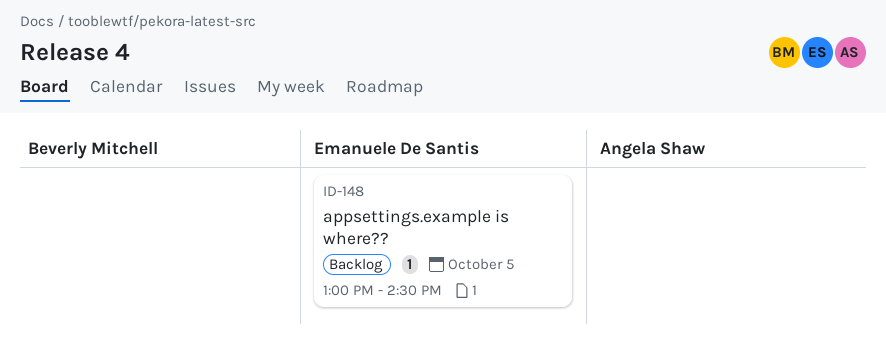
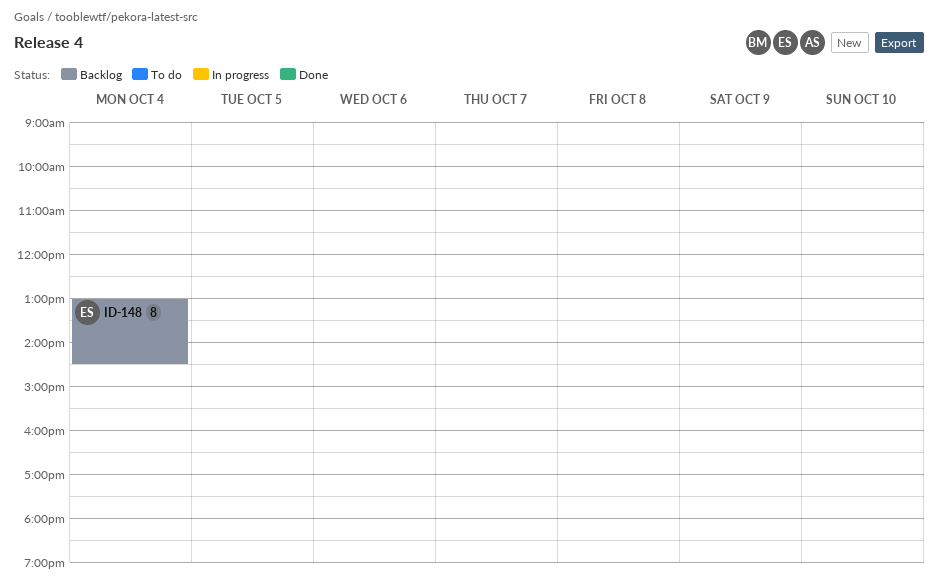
ID-148, estimate: 1 -> 8
ID-148, day: Oct 5 -> Oct 4

